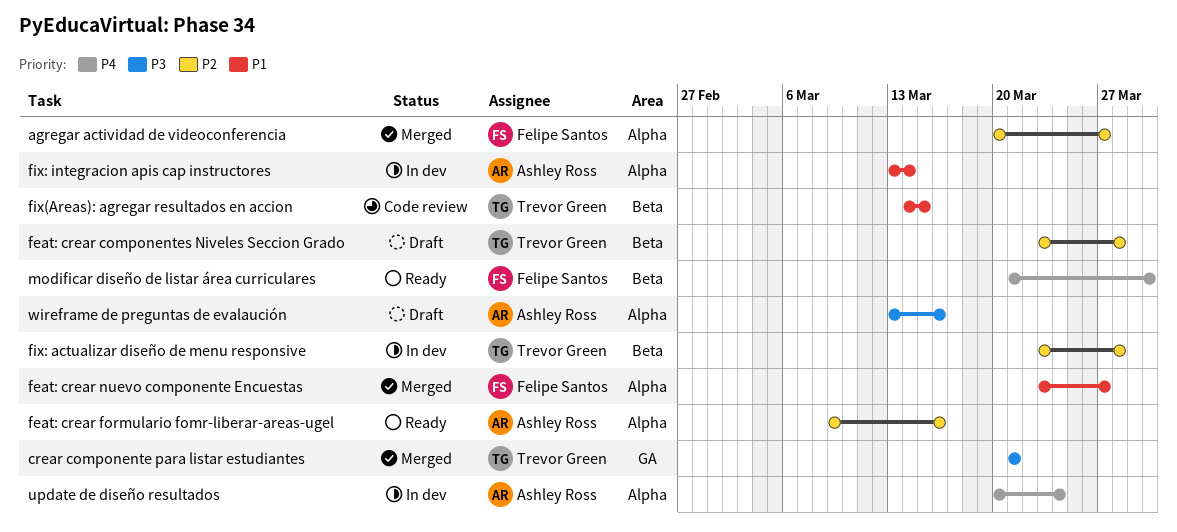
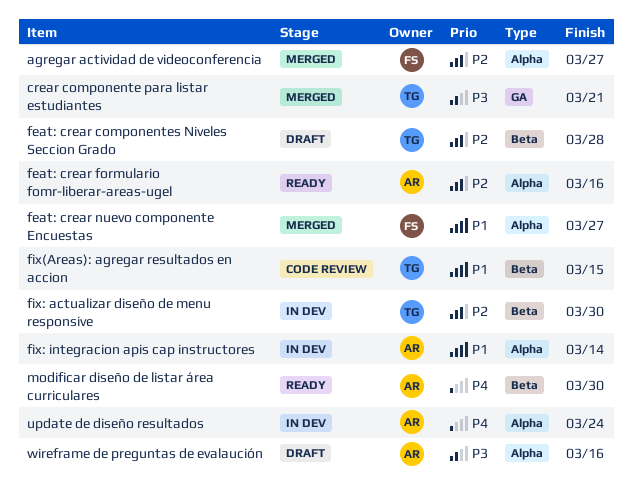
fix: actualizar diseño de menu responsive, due: Mar 28 -> Mar 30
modificar diseño de listar área curriculares, owner: Felipe Santos -> Ashley Ross

